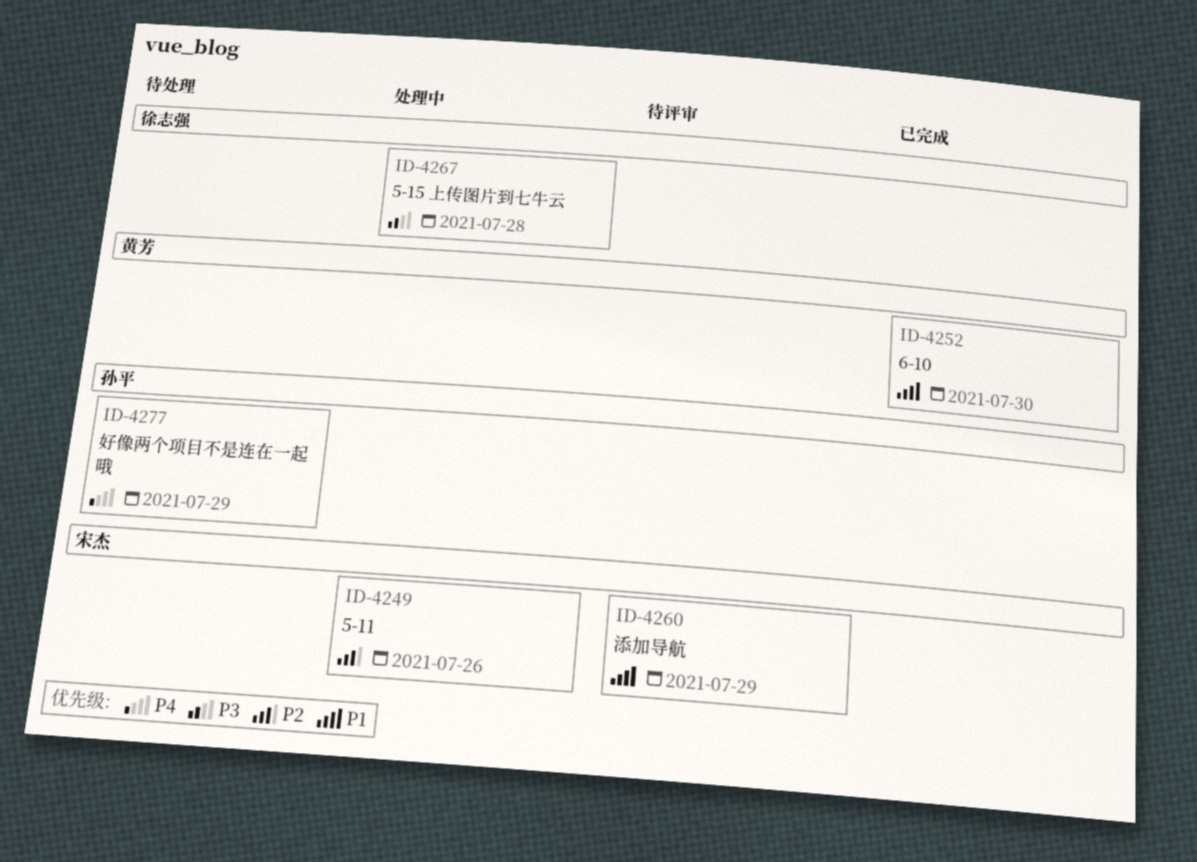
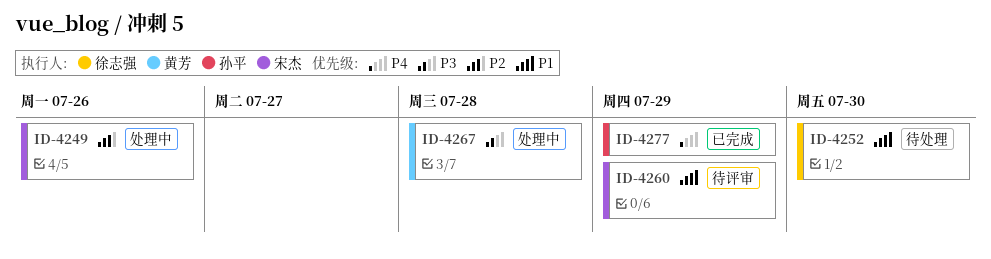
ID-4252, status: 已完成 -> 待处理
ID-4252, owner: 黄芳 -> 徐志强
ID-4267, owner: 徐志强 -> 黄芳
ID-4277, status: 待处理 -> 已完成

